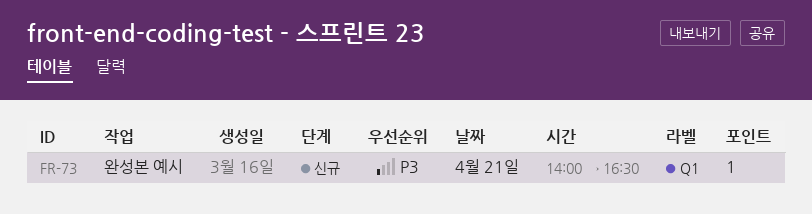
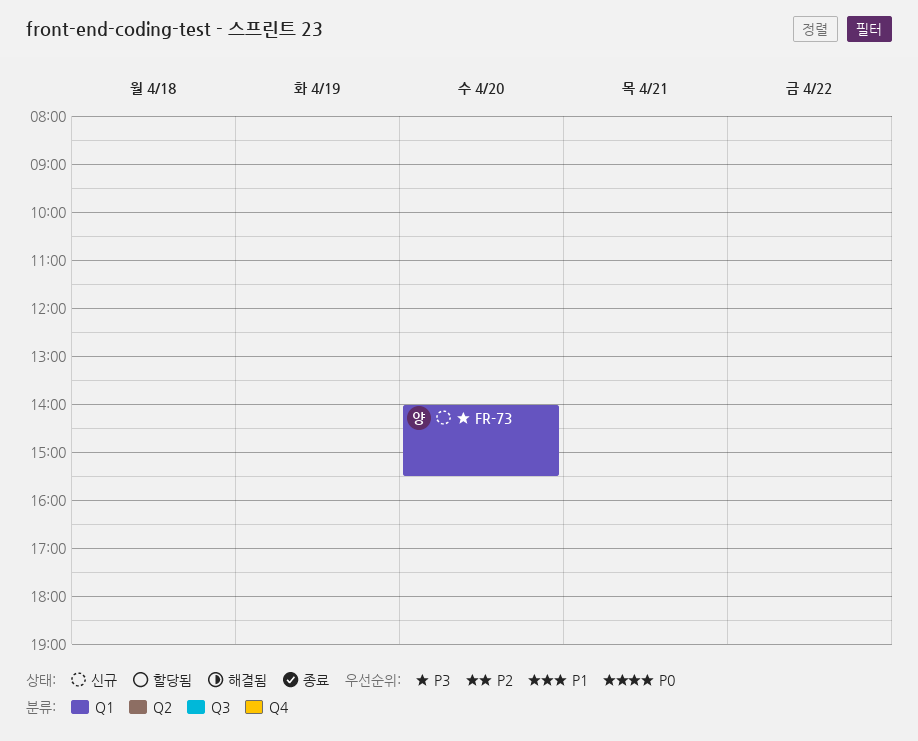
FR-73, day: Apr 21 -> Apr 20
FR-73, ends: 16:30 -> 15:30

